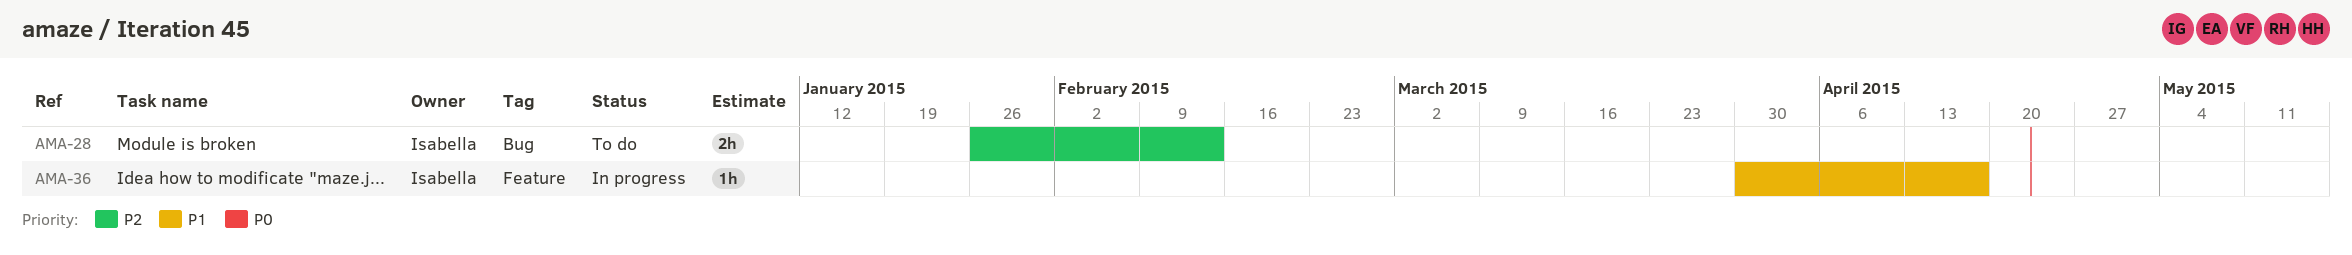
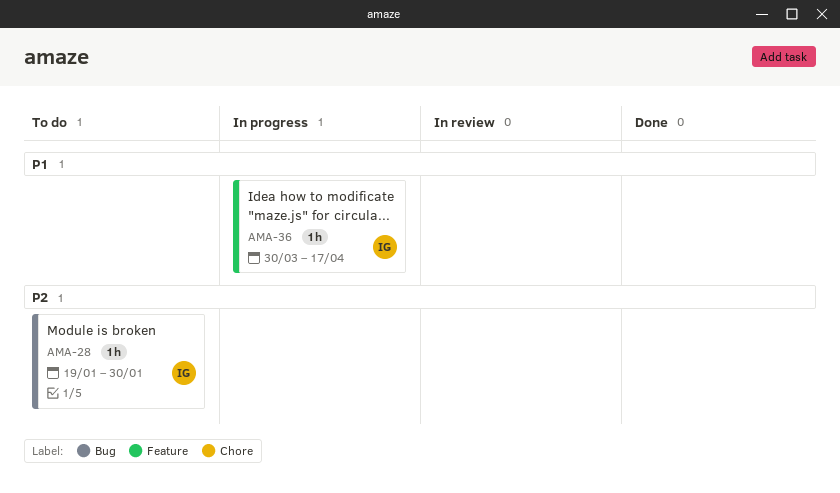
AMA-28, estimate: 2h -> 1h
AMA-28, start: Jan 26 -> Jan 19
AMA-28, due: Feb 13 -> Jan 30

